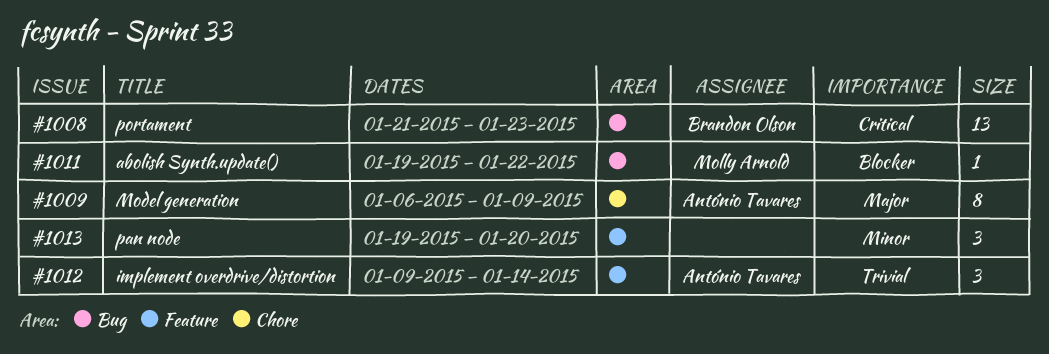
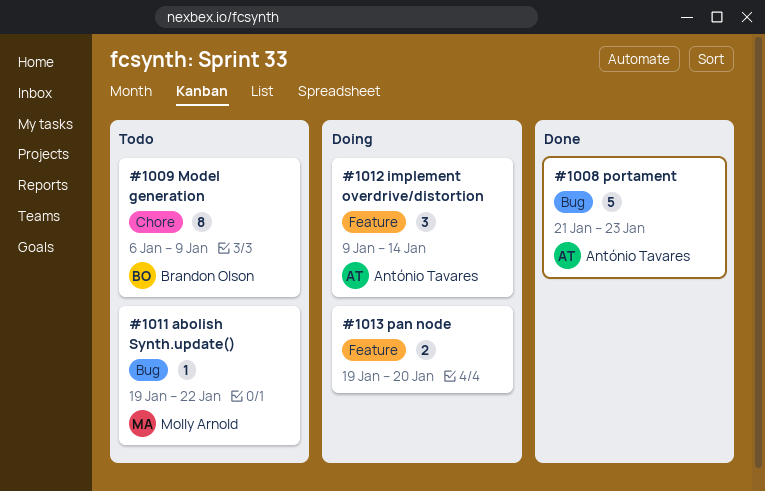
#1008, owner: Brandon Olson -> António Tavares
#1008, estimate: 13 -> 5
#1009, owner: António Tavares -> Brandon Olson
#1013, estimate: 3 -> 2

